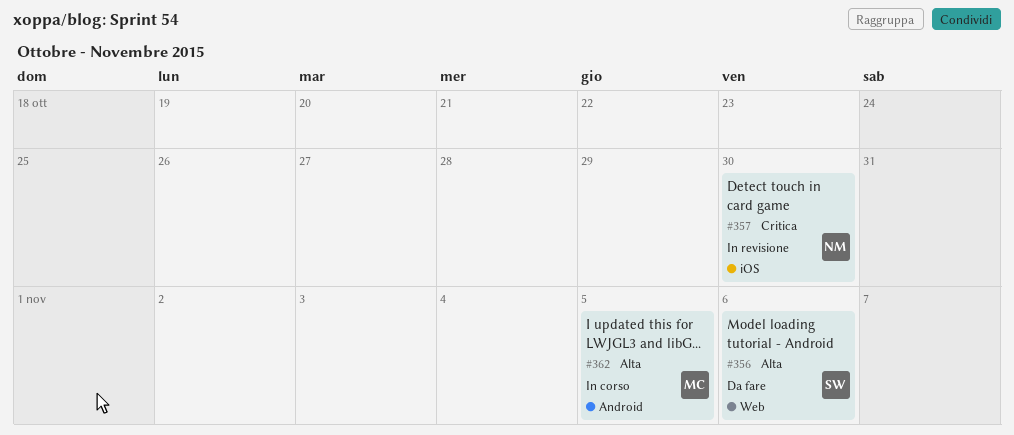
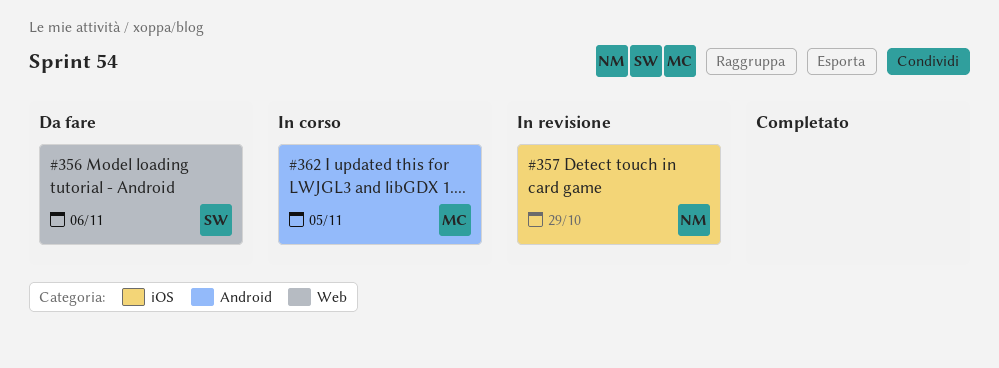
#357, due: Oct 30 -> Oct 29

